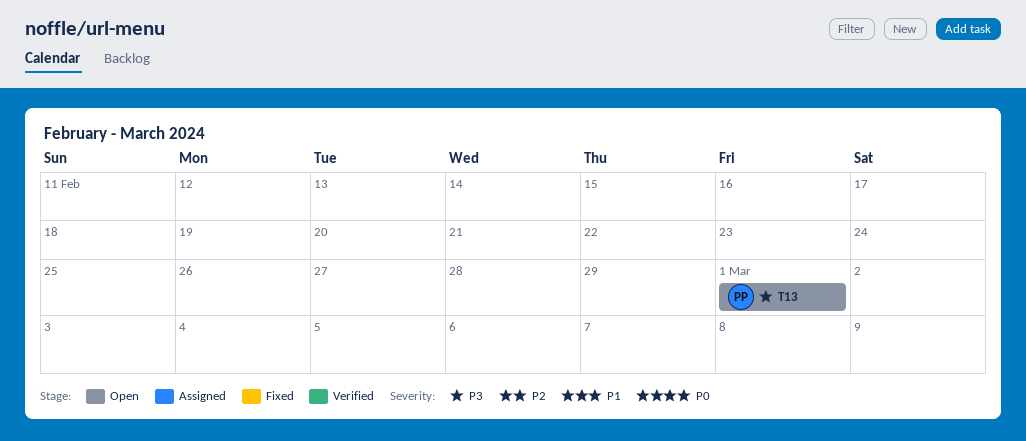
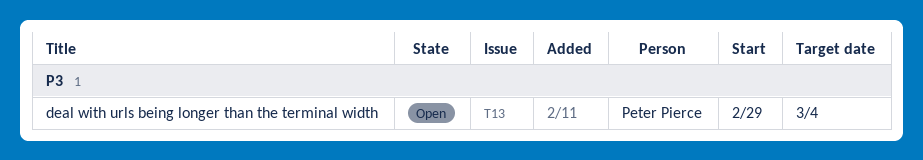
T13, start: Mar 1 -> Feb 29
T13, due: Mar 1 -> Mar 4

